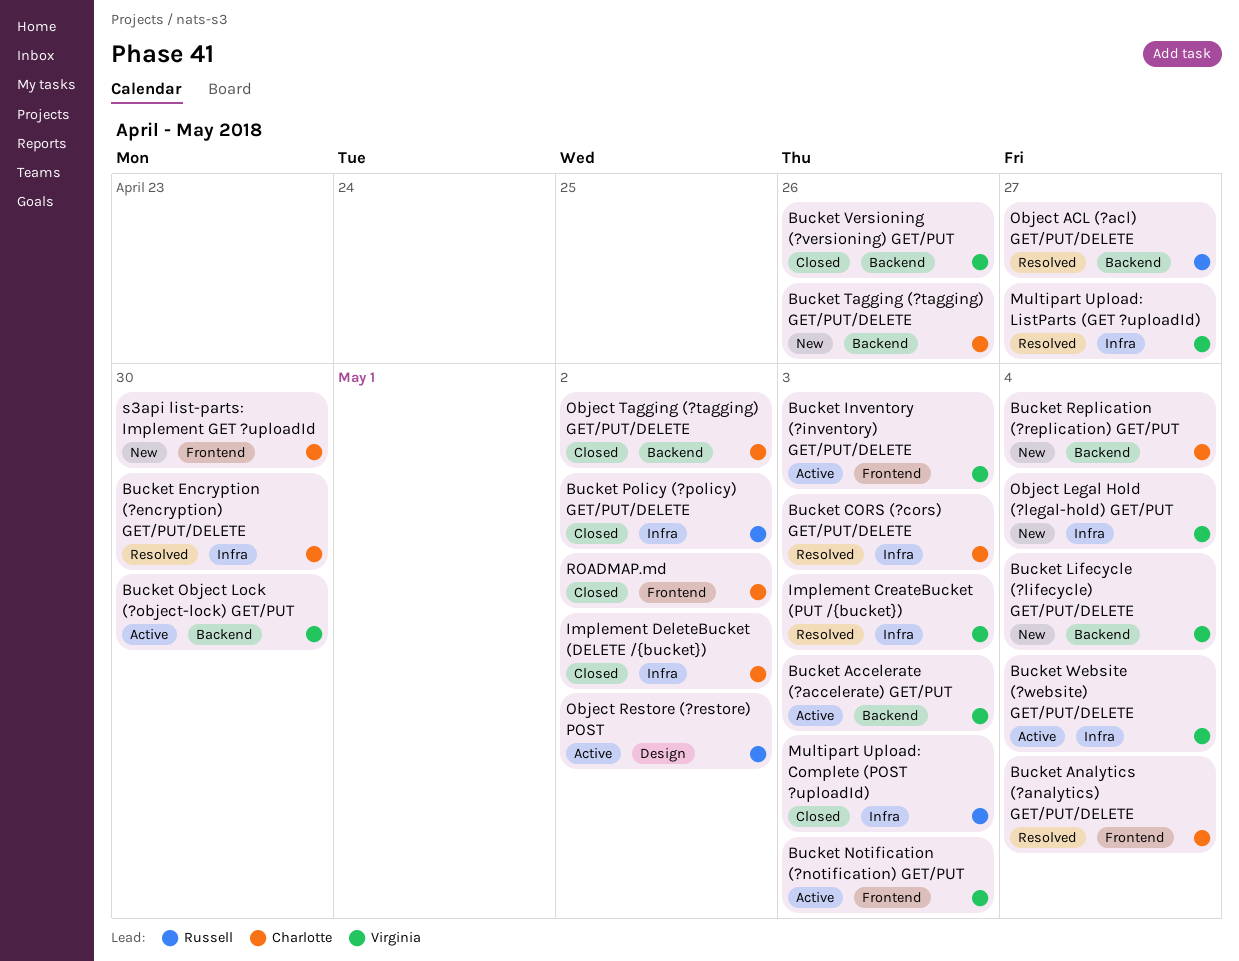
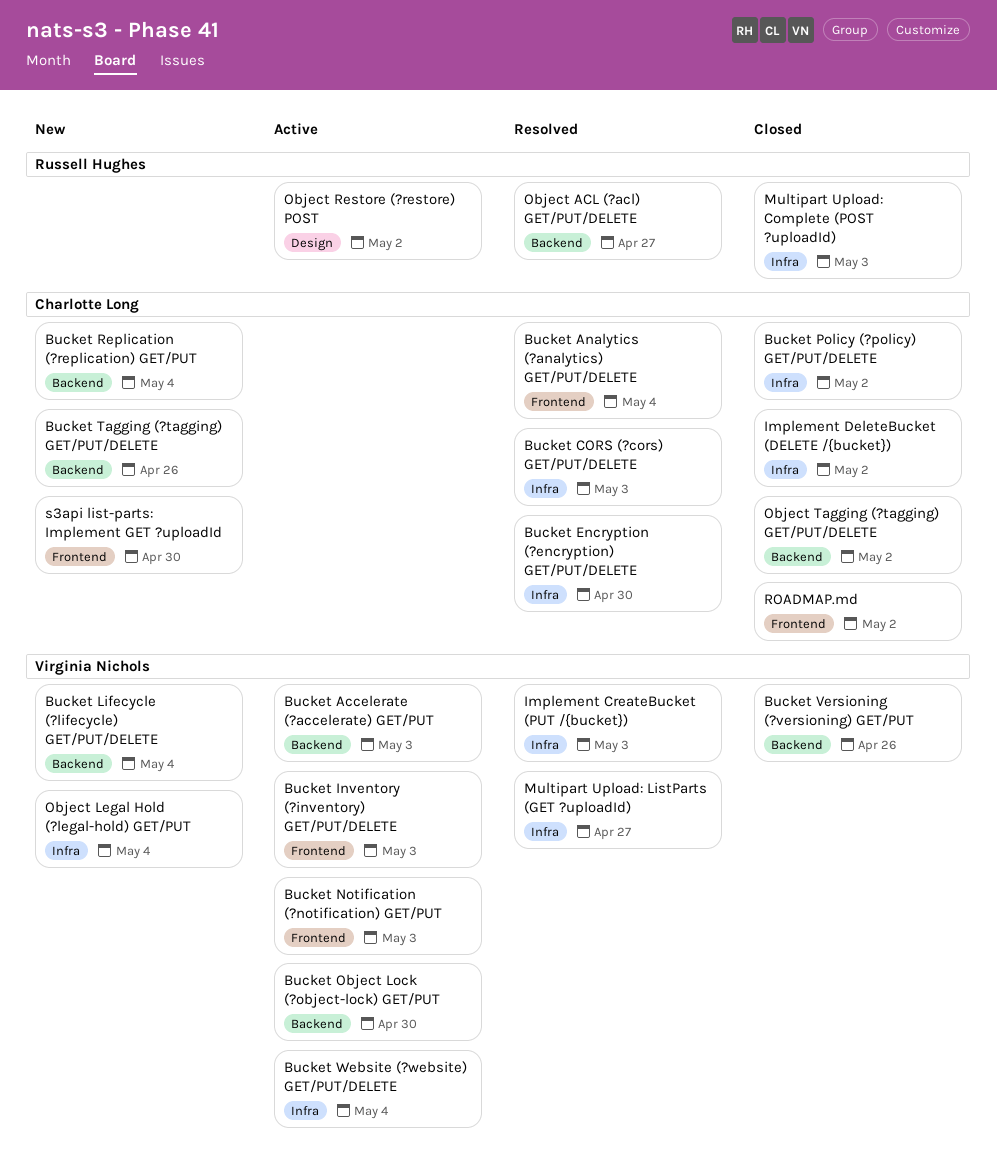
Bucket Policy (?policy) GET/PUT/DELETE, owner: Russell Hughes -> Charlotte Long

